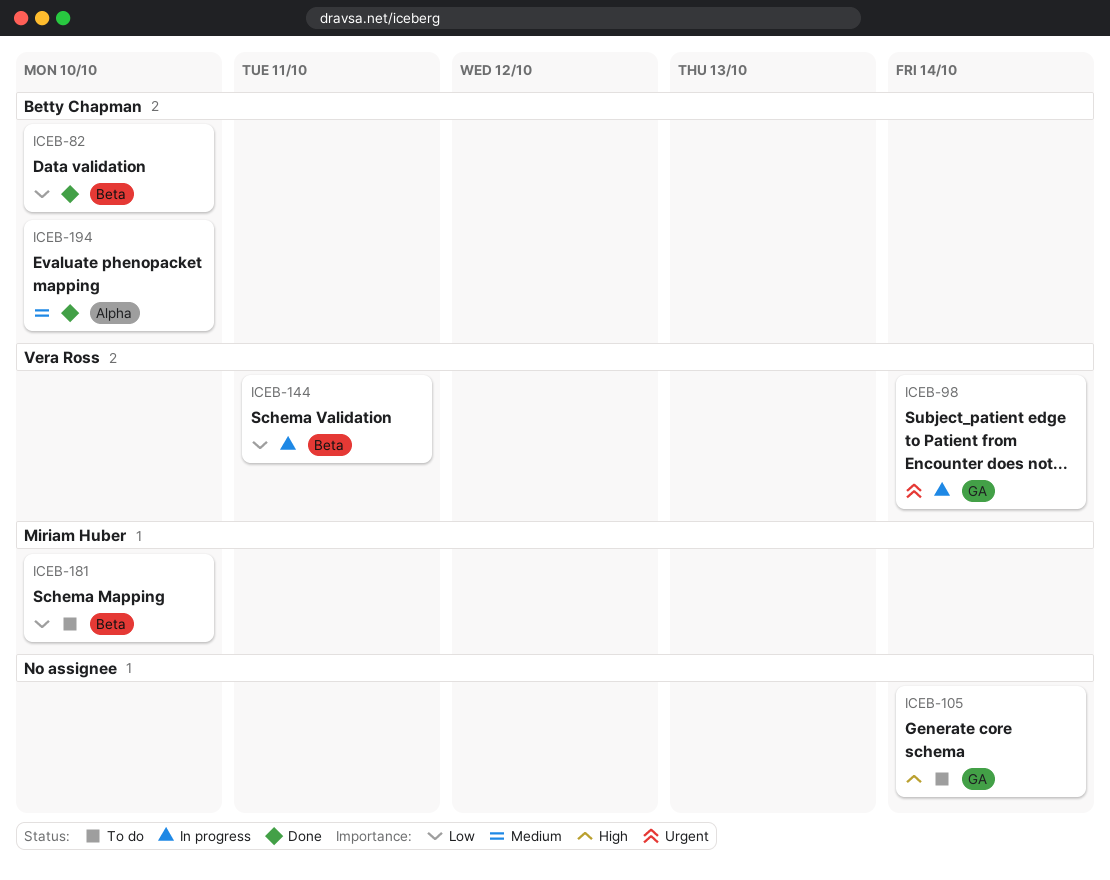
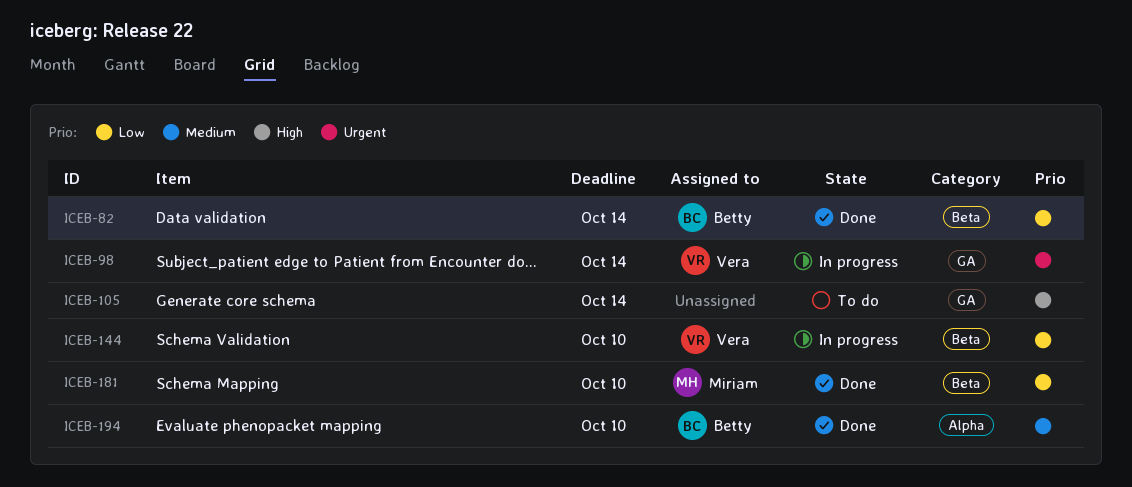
ICEB-82, due: Oct 10 -> Oct 14
ICEB-144, due: Oct 11 -> Oct 10
ICEB-181, status: To do -> Done

